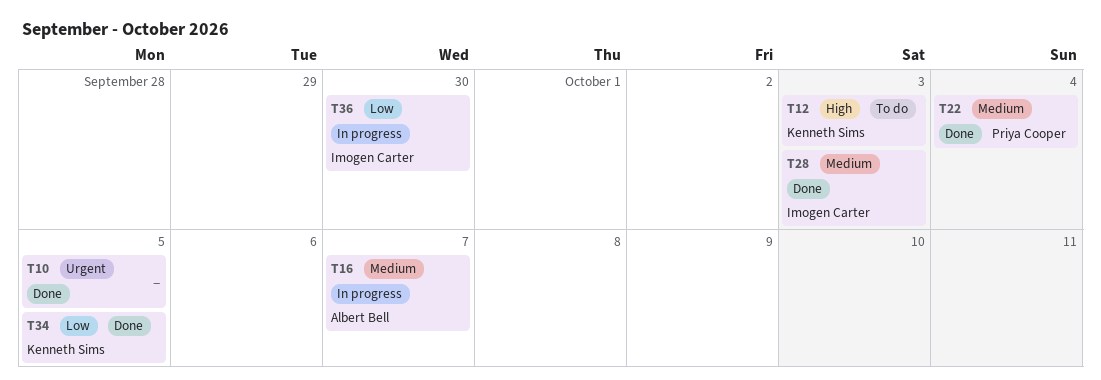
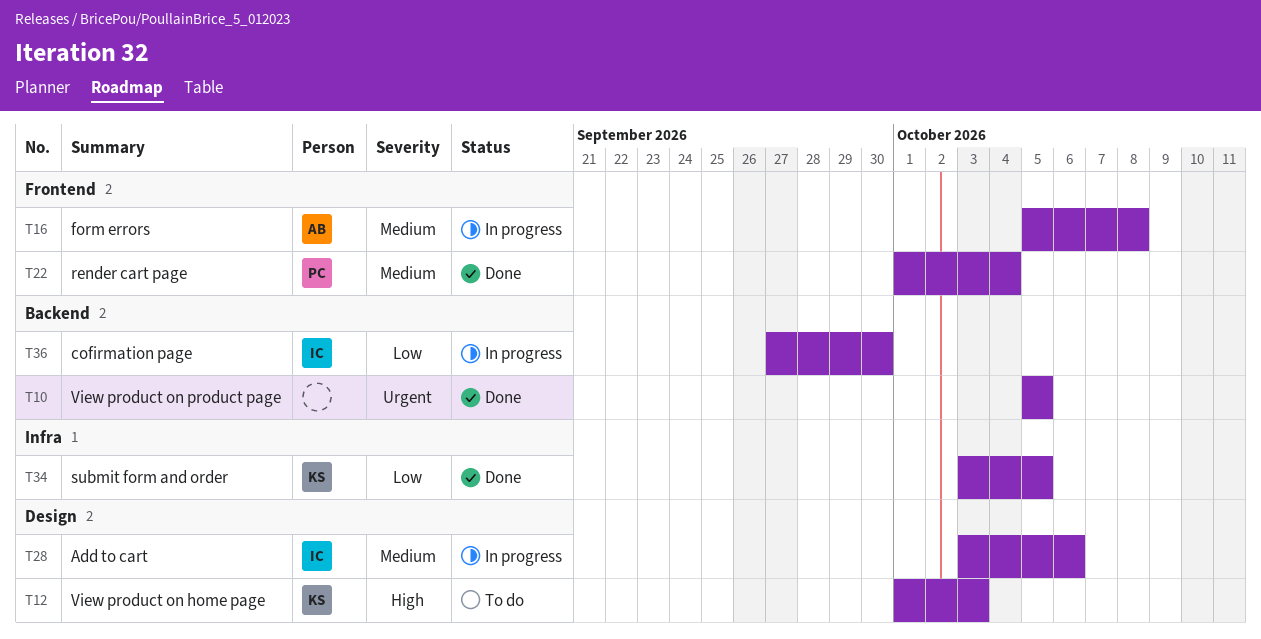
T16, due: Oct 7 -> Oct 8
T28, status: Done -> In progress
T28, due: Oct 3 -> Oct 6

